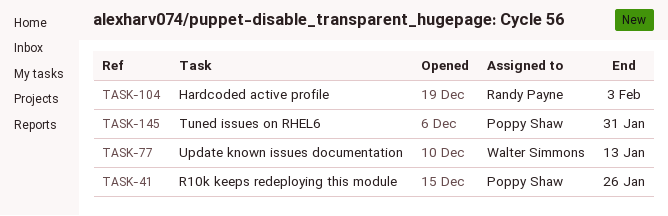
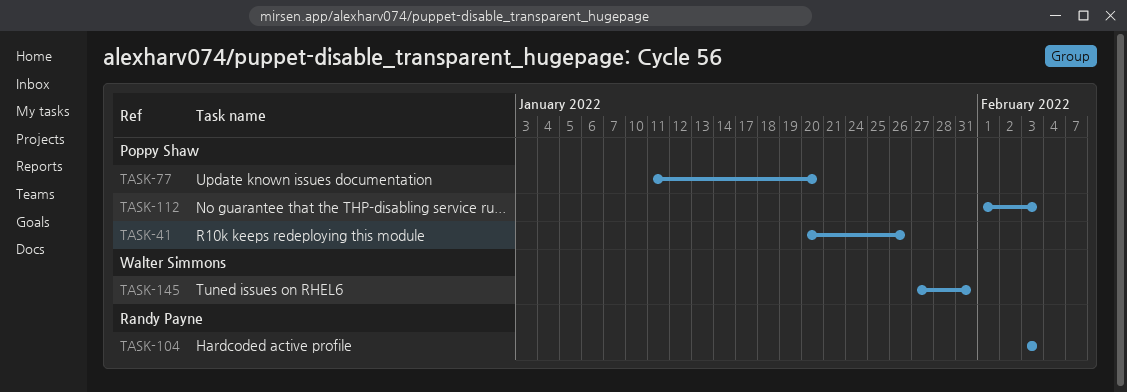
TASK-77, owner: Walter Simmons -> Poppy Shaw
TASK-77, due: Jan 13 -> Jan 20
TASK-112: none -> present
TASK-145, owner: Poppy Shaw -> Walter Simmons

